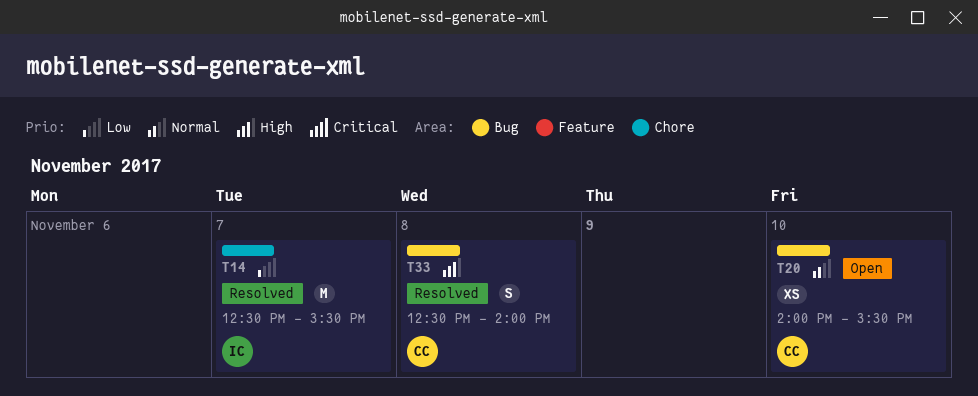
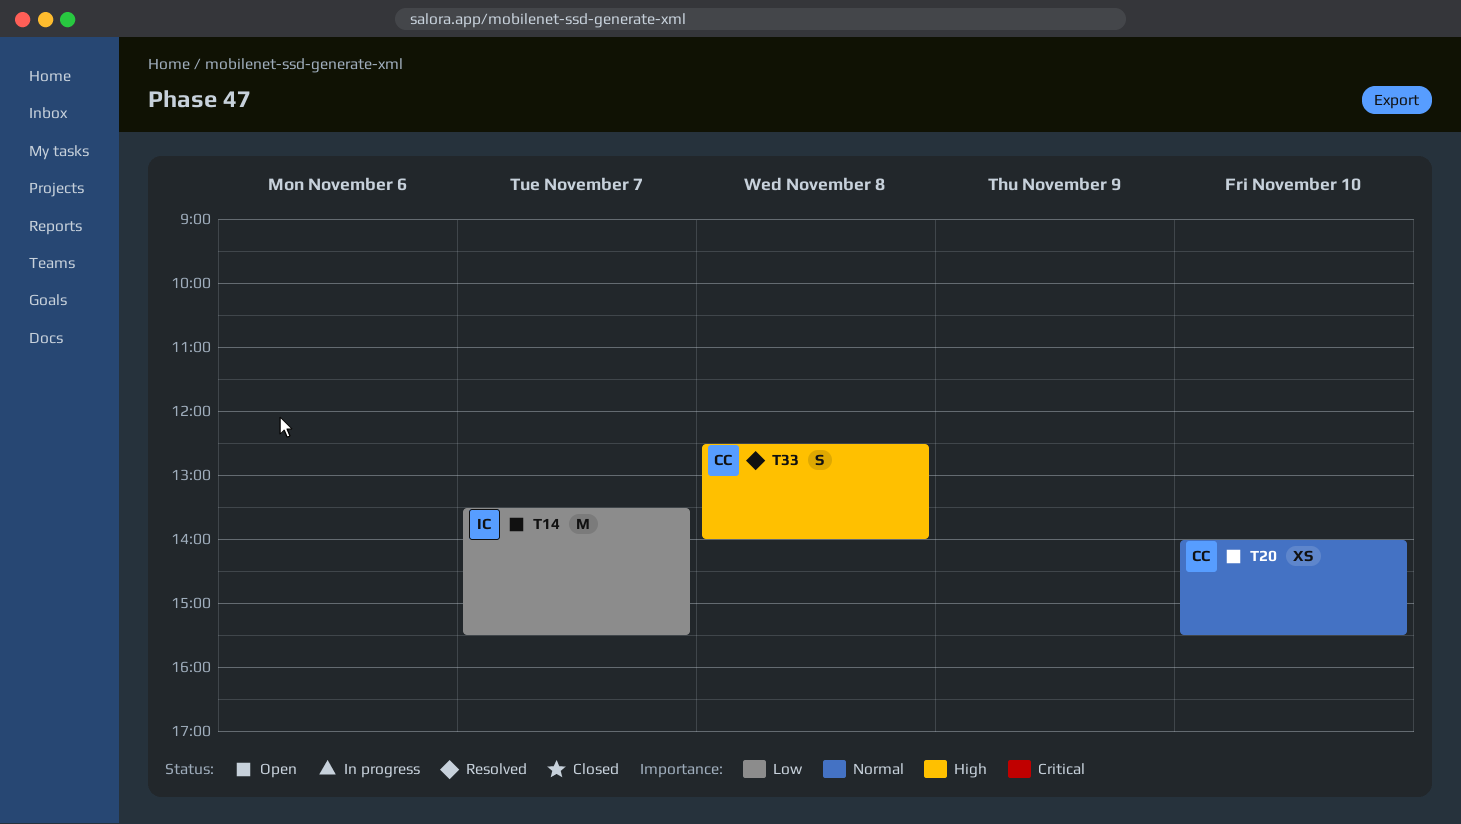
T14, status: Resolved -> Open
T14, begins: 12:30 -> 13:30

